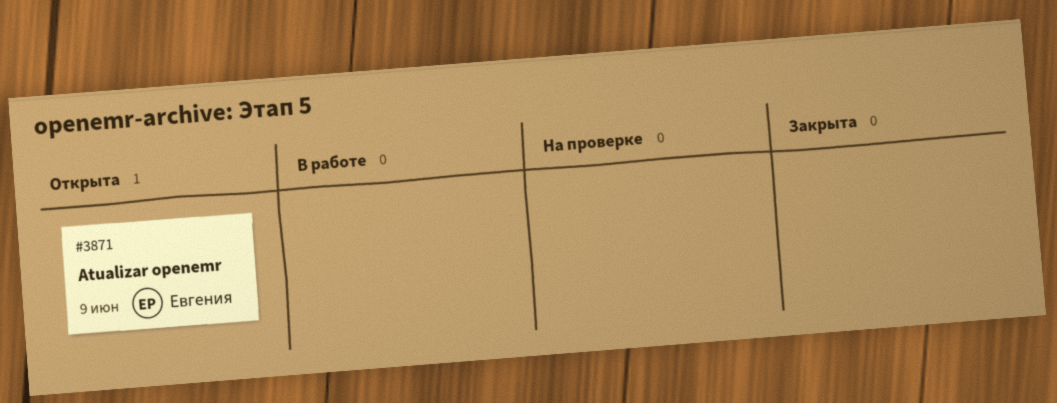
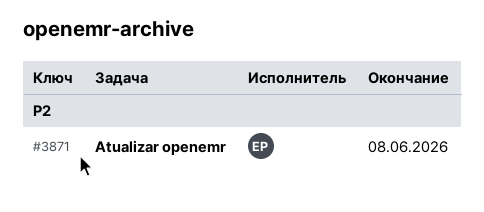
#3871, due: Jun 9 -> Jun 8

